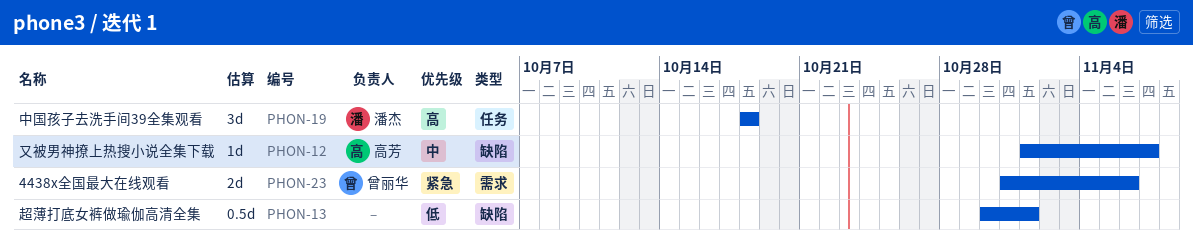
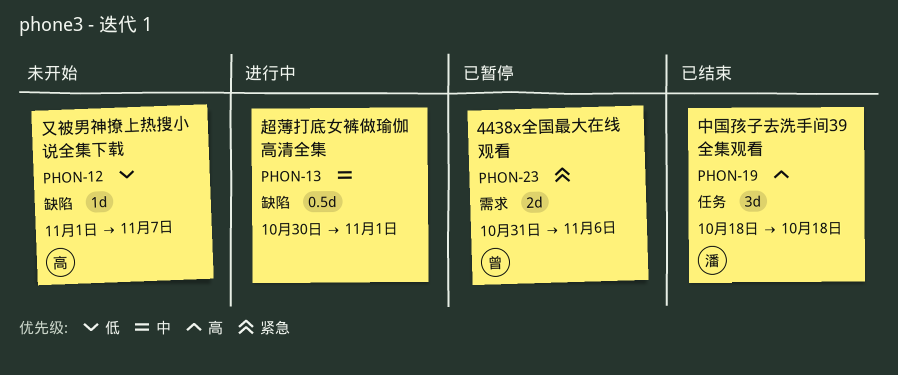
PHON-12, priority: 中 -> 低
PHON-13, priority: 低 -> 中

